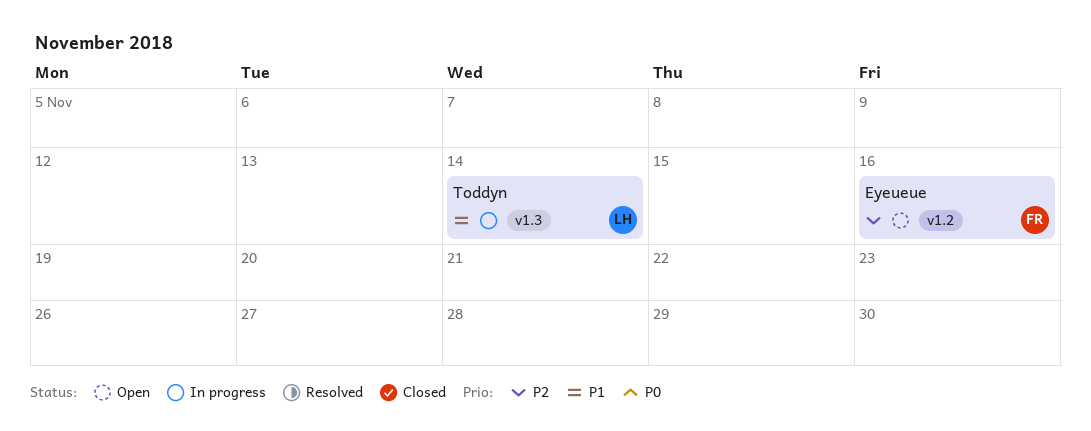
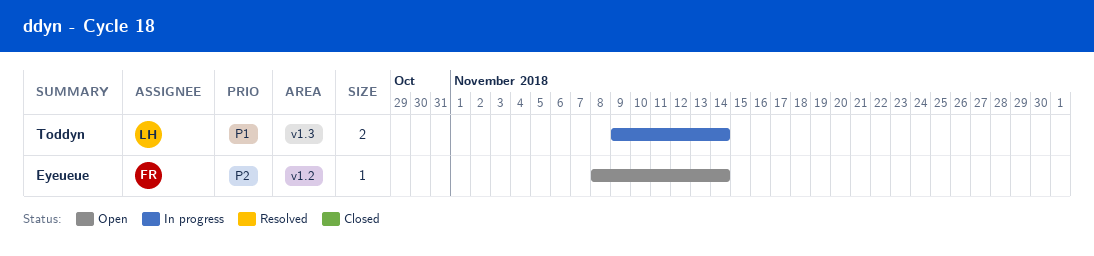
Eyeueue, due: Nov 16 -> Nov 14

